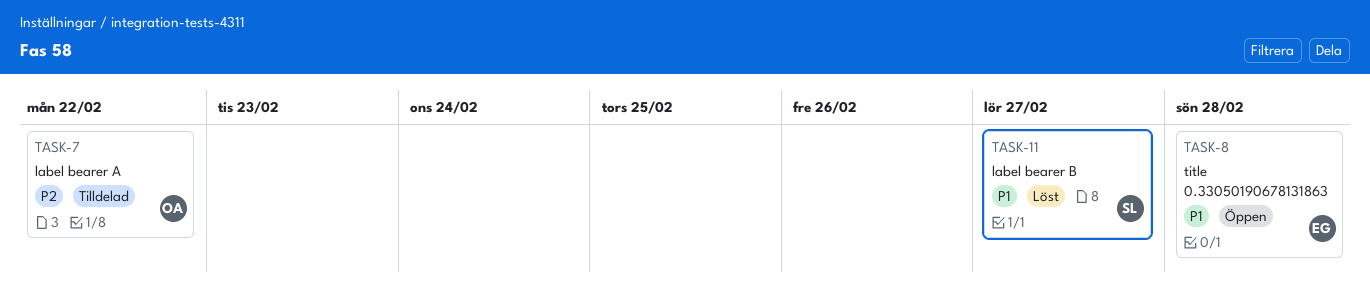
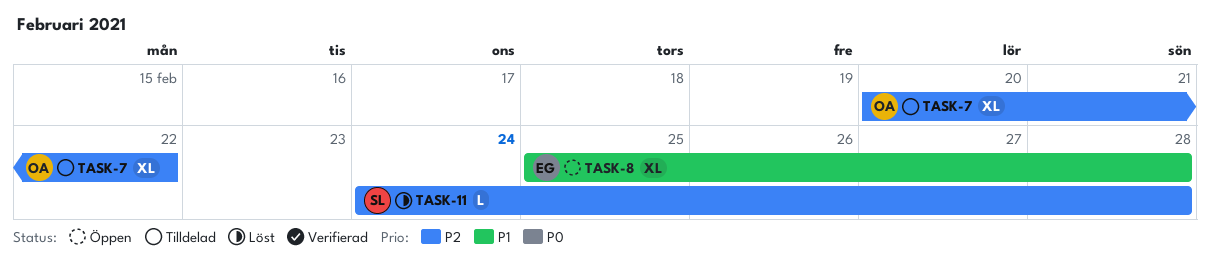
TASK-11, priority: P1 -> P2
TASK-11, due: Feb 27 -> Feb 28

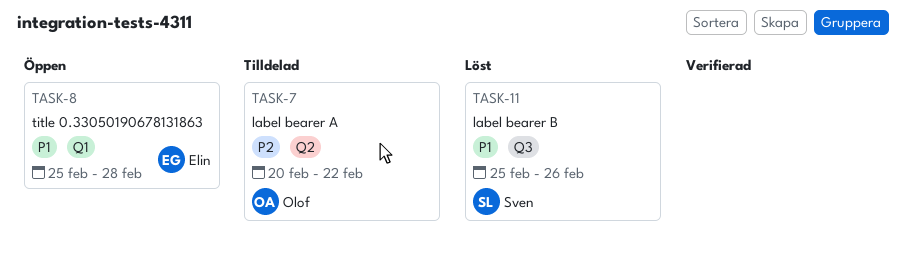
TASK-11, priority: P2 -> P1
TASK-11, start: Feb 24 -> Feb 25
TASK-11, due: Feb 28 -> Feb 26

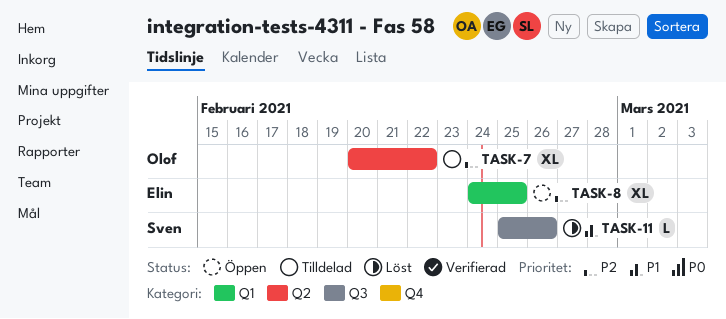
TASK-8, priority: P1 -> P2
TASK-8, start: Feb 25 -> Feb 24
TASK-8, due: Feb 28 -> Feb 25

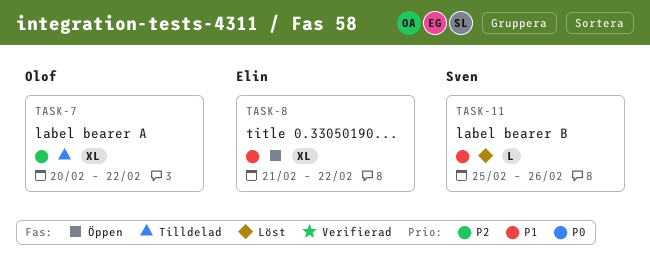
TASK-8, priority: P2 -> P1
TASK-8, start: Feb 24 -> Feb 21
TASK-8, due: Feb 25 -> Feb 22

